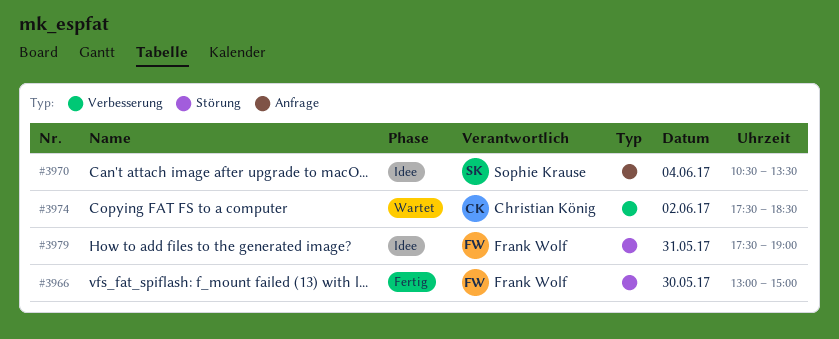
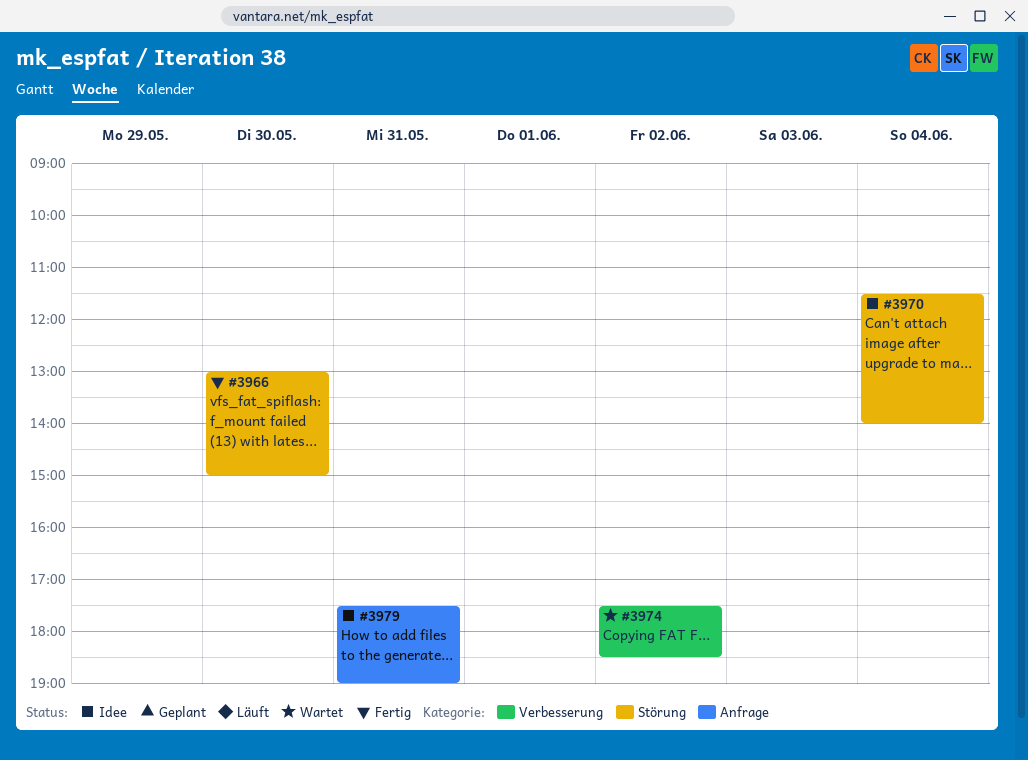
#3970, label: Anfrage -> Störung
#3970, begins: 10:30 -> 11:30
#3970, ends: 13:30 -> 14:00
#3979, label: Störung -> Anfrage

